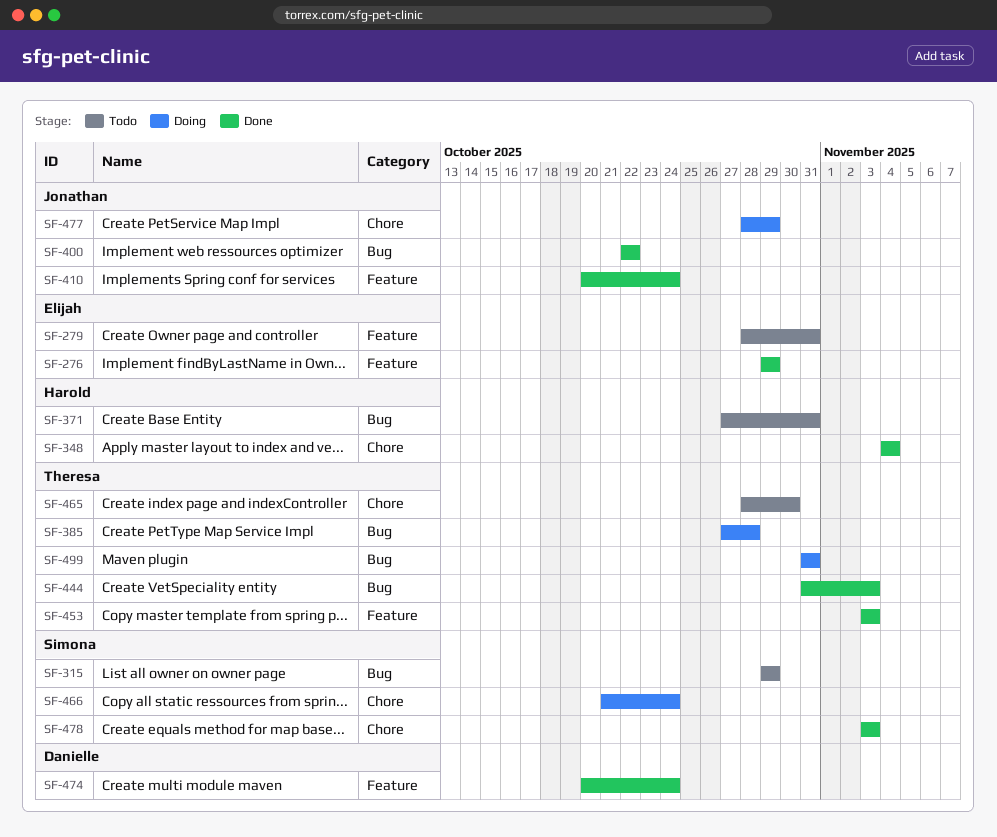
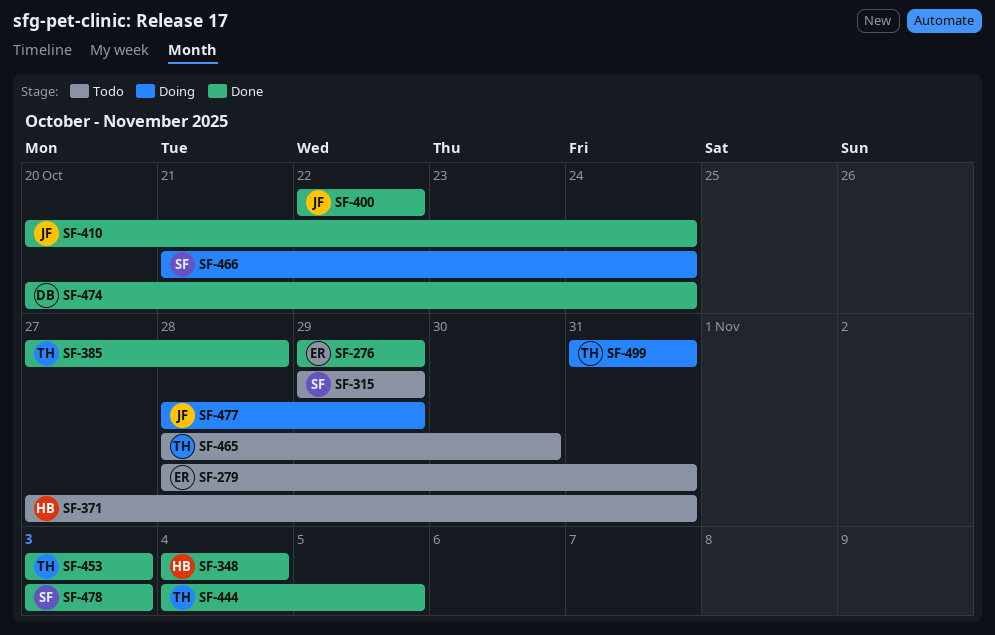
SF-385, status: Doing -> Done
SF-444, start: Oct 31 -> Nov 4
SF-444, due: Nov 3 -> Nov 5

